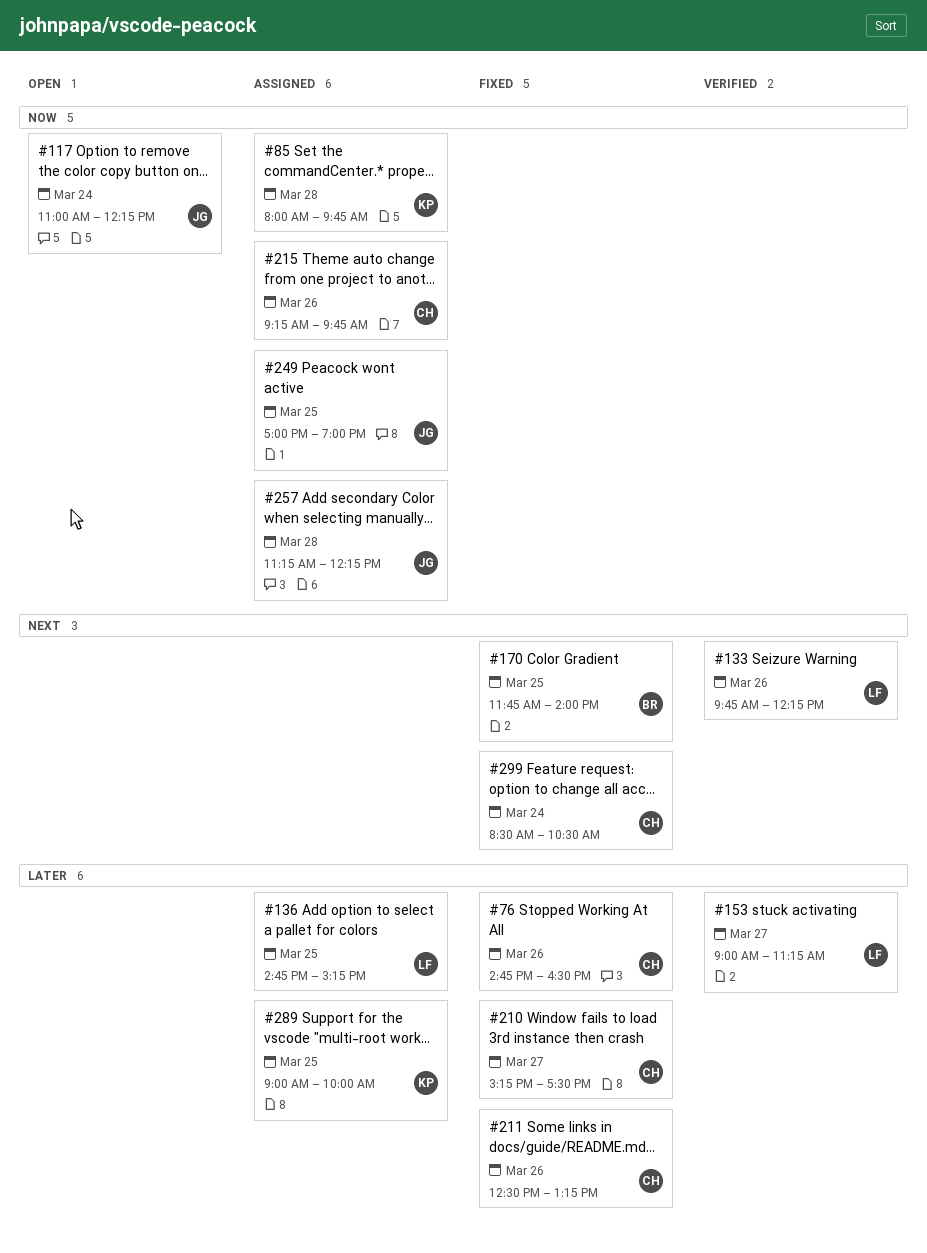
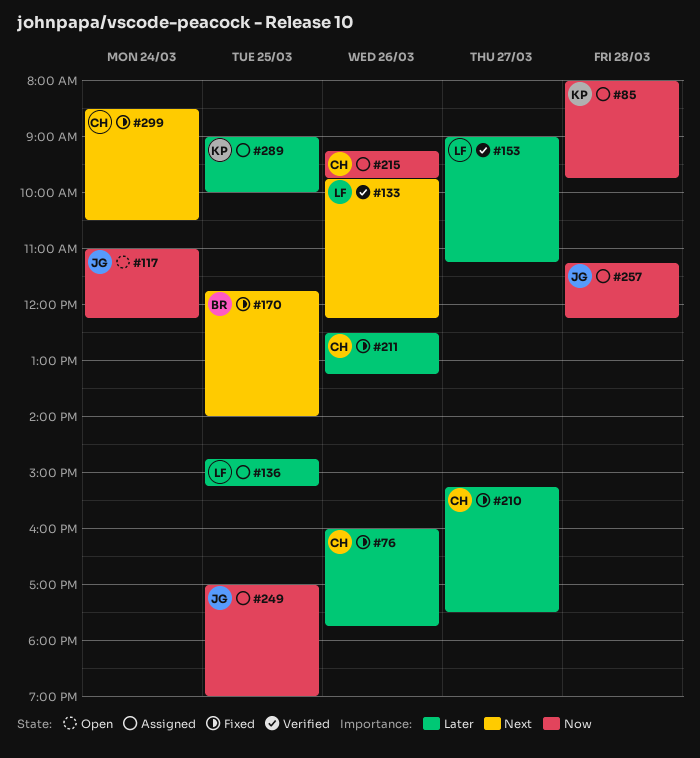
#76, begins: 14:45 -> 16:00
#76, ends: 16:30 -> 17:45

